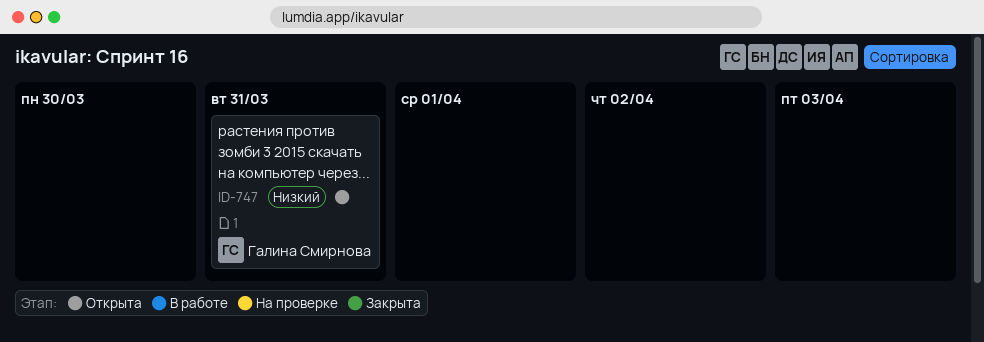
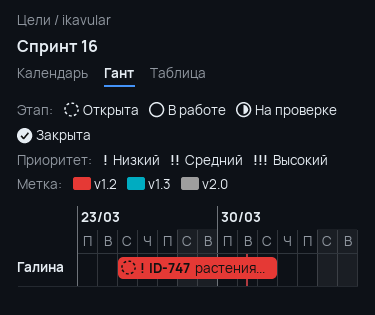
ID-747, due: Mar 31 -> Apr 1

